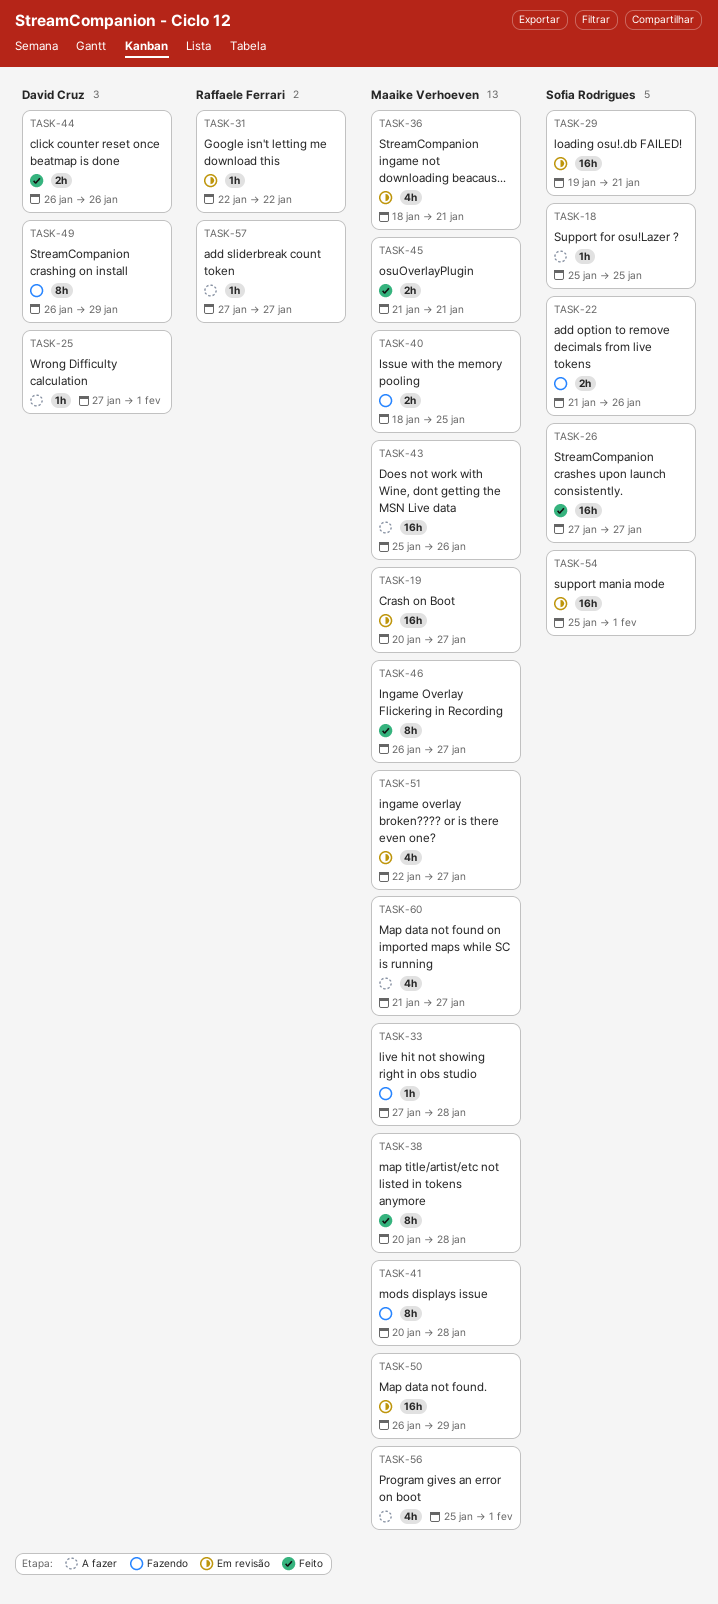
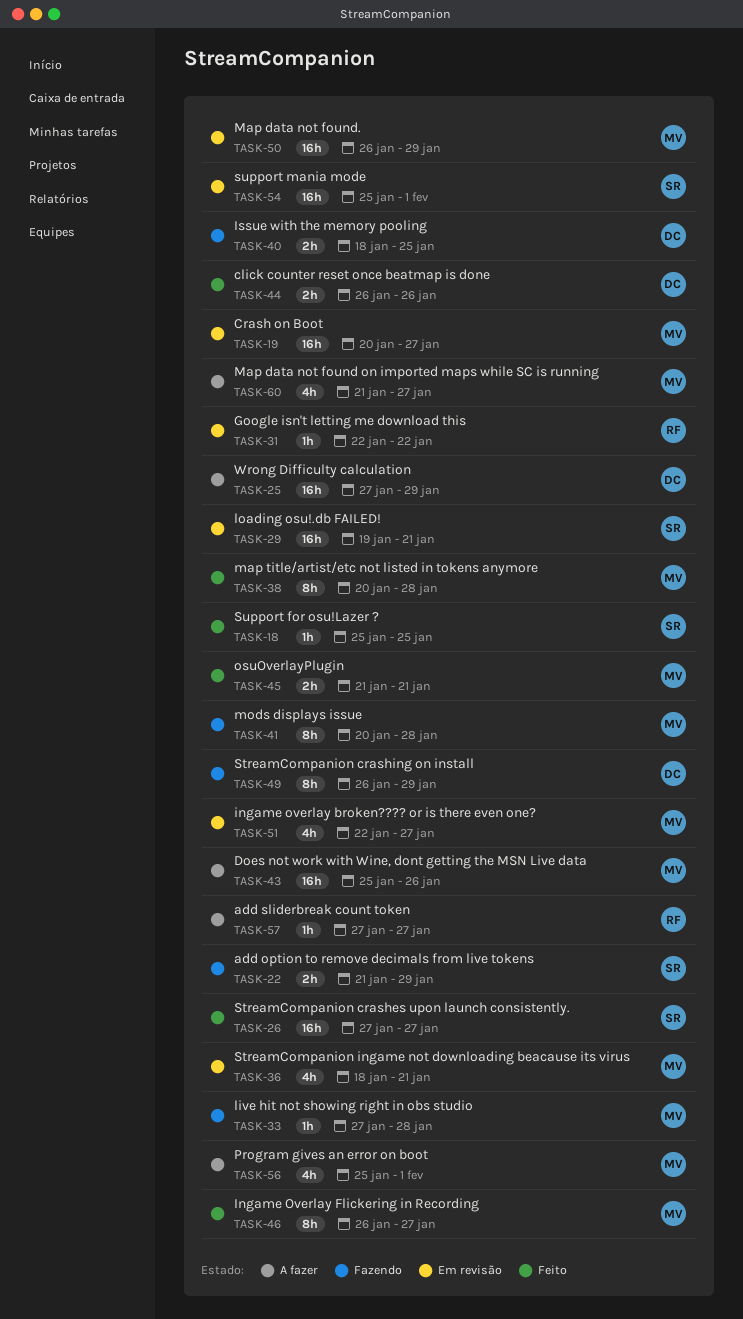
TASK-18, status: A fazer -> Feito
TASK-22, due: Jan 26 -> Jan 29
TASK-25, estimate: 1h -> 16h
TASK-25, due: Feb 1 -> Jan 29
TASK-40, owner: Maaike Verhoeven -> David Cruz

